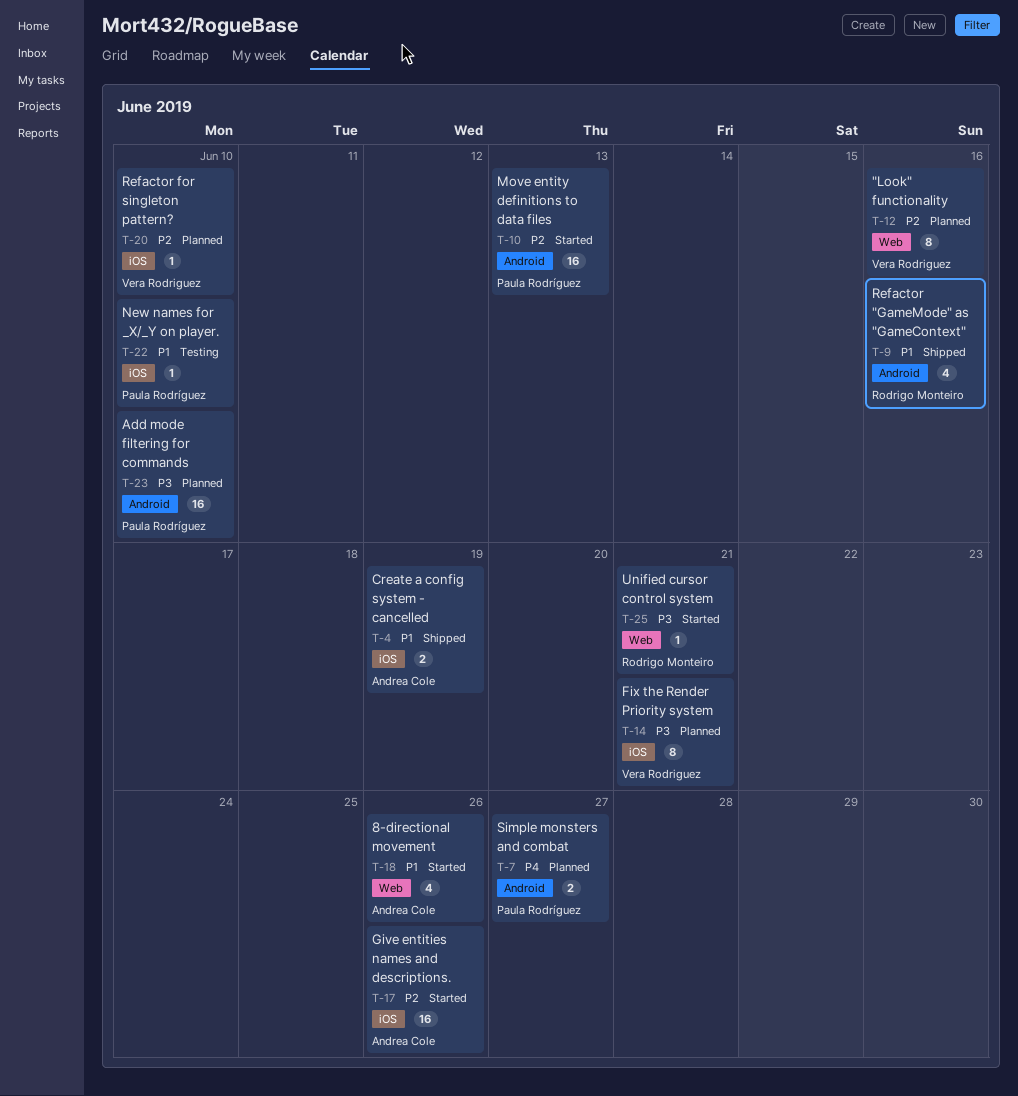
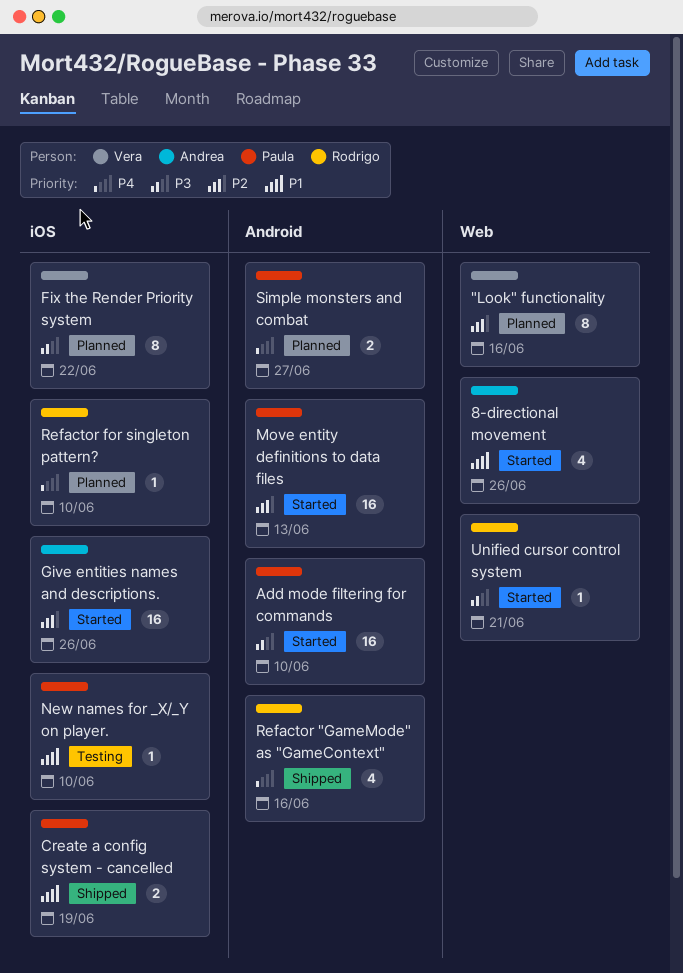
Add mode filtering for commands, status: Planned -> Started
Create a config system - cancelled, owner: Andrea Cole -> Paula Rodríguez
Fix the Render Priority system, due: Jun 21 -> Jun 22
Refactor "GameMode" as "GameContext", priority: P1 -> P4
Refactor for singleton pattern?, owner: Vera Rodriguez -> Rodrigo Monteiro
Refactor for singleton pattern?, priority: P2 -> P4

